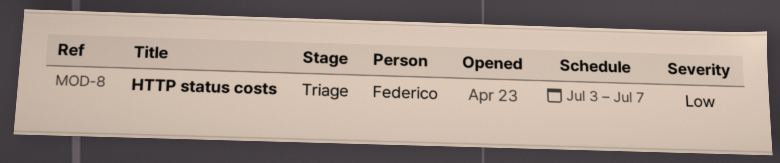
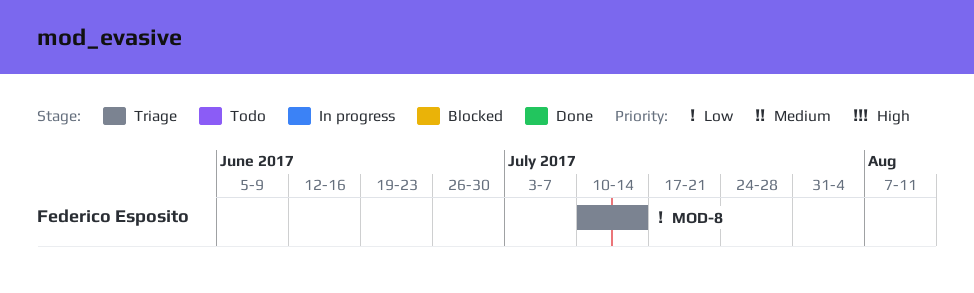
MOD-8, start: Jul 3 -> Jul 10
MOD-8, due: Jul 7 -> Jul 14

